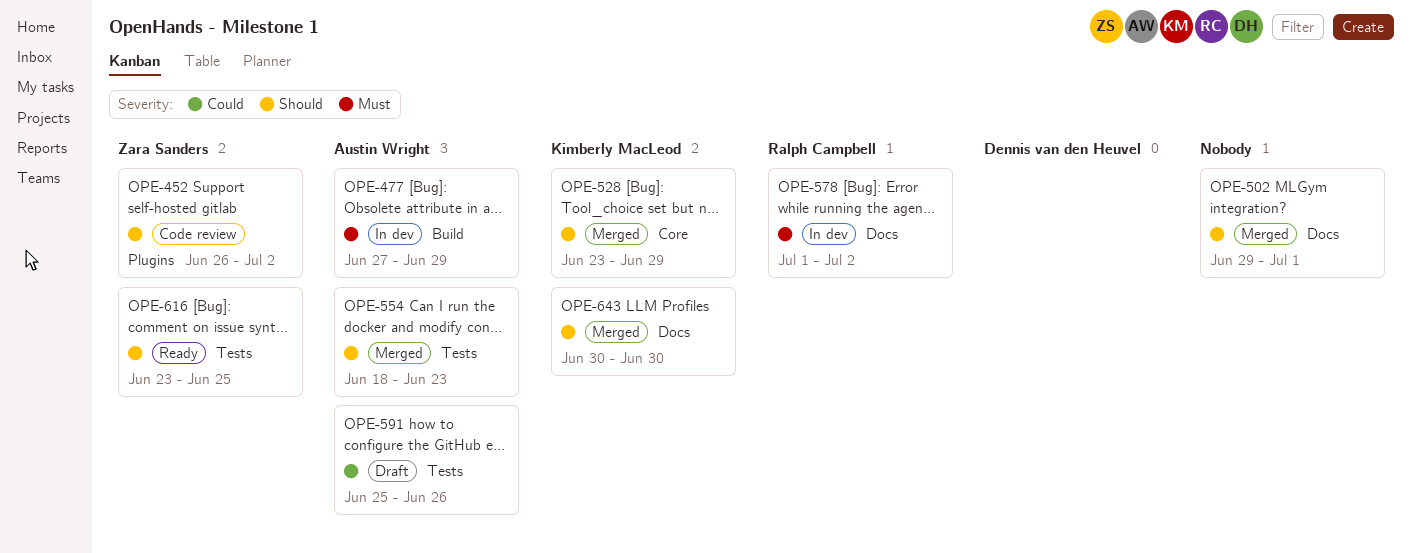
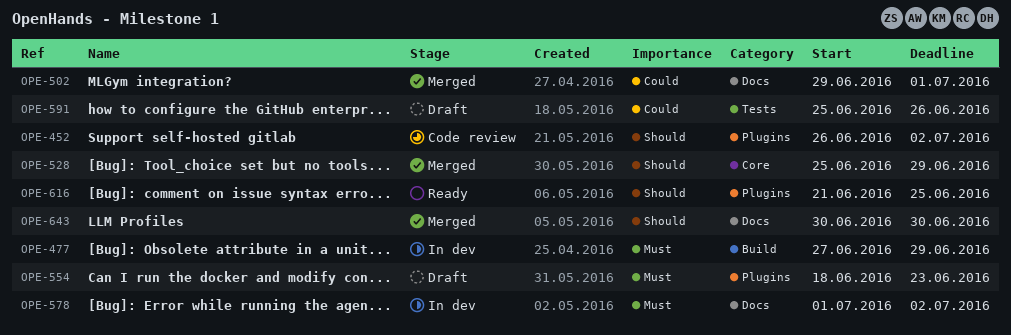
OPE-502, priority: Should -> Could
OPE-528, start: Jun 23 -> Jun 25
OPE-554, status: Merged -> Draft
OPE-554, priority: Should -> Must
OPE-554, label: Tests -> Plugins
OPE-616, label: Tests -> Plugins
OPE-616, start: Jun 23 -> Jun 21

